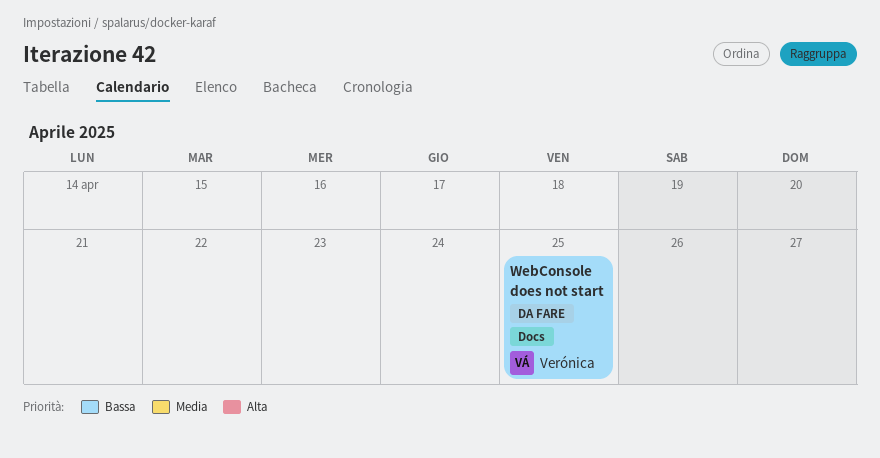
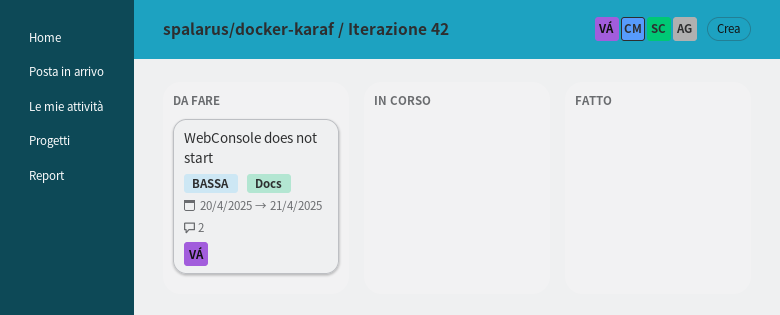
WebConsole does not start, due: Apr 25 -> Apr 21

